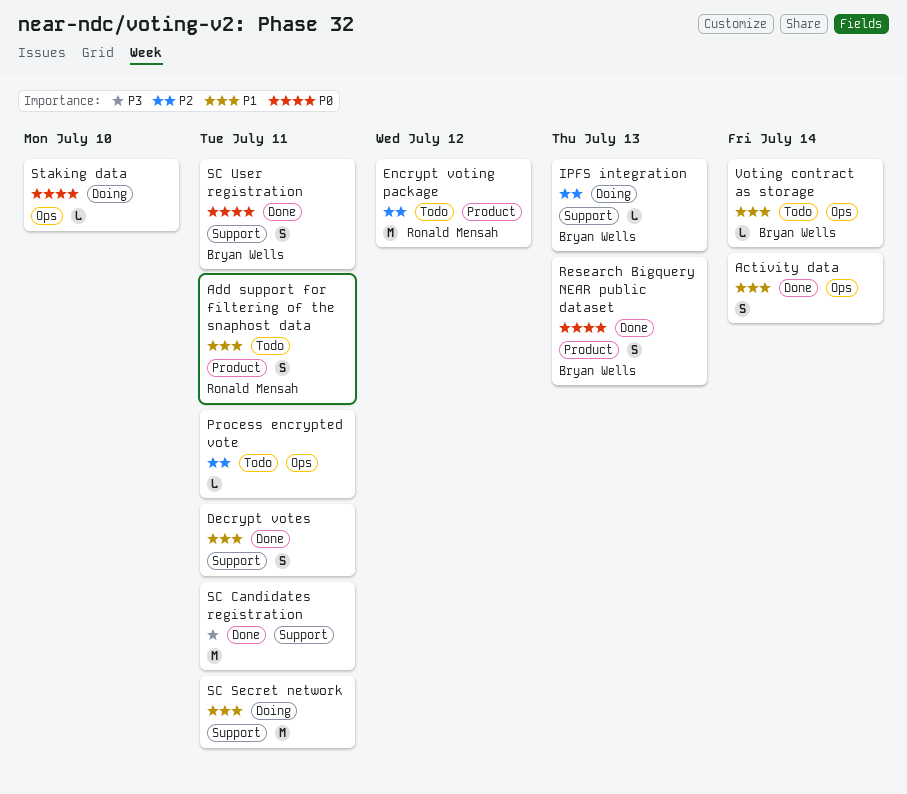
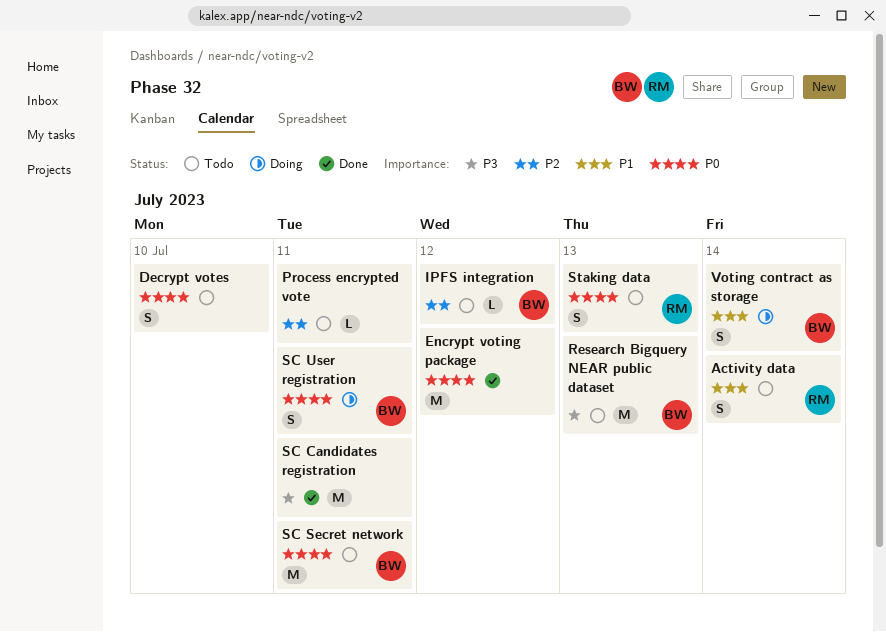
Activity data, status: Done -> Todo
Activity data, owner: none -> Ronald Mensah
Add support for filtering of the snaphost data: present -> none
Decrypt votes, status: Done -> Todo
Decrypt votes, priority: P1 -> P0
Decrypt votes, due: Jul 11 -> Jul 10
Encrypt voting package, status: Todo -> Done
Encrypt voting package, owner: Ronald Mensah -> none
Encrypt voting package, priority: P2 -> P0
IPFS integration, status: Doing -> Todo
IPFS integration, due: Jul 13 -> Jul 12
Research Bigquery NEAR public dataset, status: Done -> Todo
Research Bigquery NEAR public dataset, priority: P0 -> P3
Research Bigquery NEAR public dataset, estimate: S -> M
SC Secret network, status: Doing -> Todo
SC Secret network, owner: none -> Bryan Wells
SC Secret network, priority: P1 -> P0
SC User registration, status: Done -> Doing
Staking data, status: Doing -> Todo
Staking data, owner: none -> Ronald Mensah
Staking data, estimate: L -> S
Staking data, due: Jul 10 -> Jul 13
Voting contract as storage, status: Todo -> Doing
Voting contract as storage, estimate: L -> S

